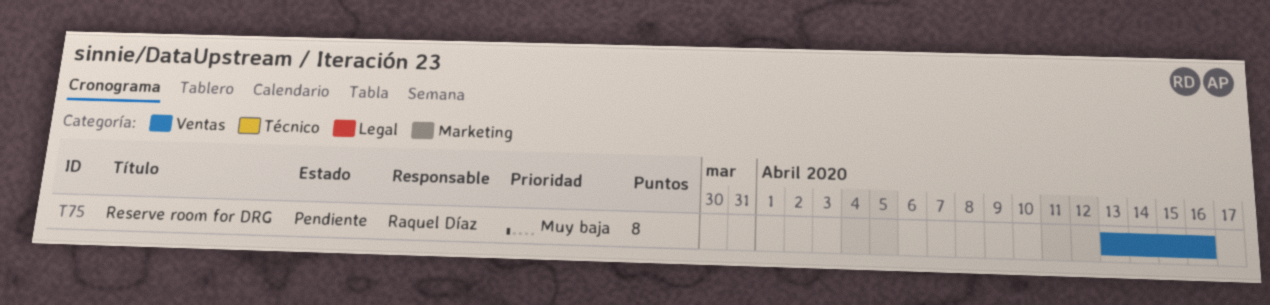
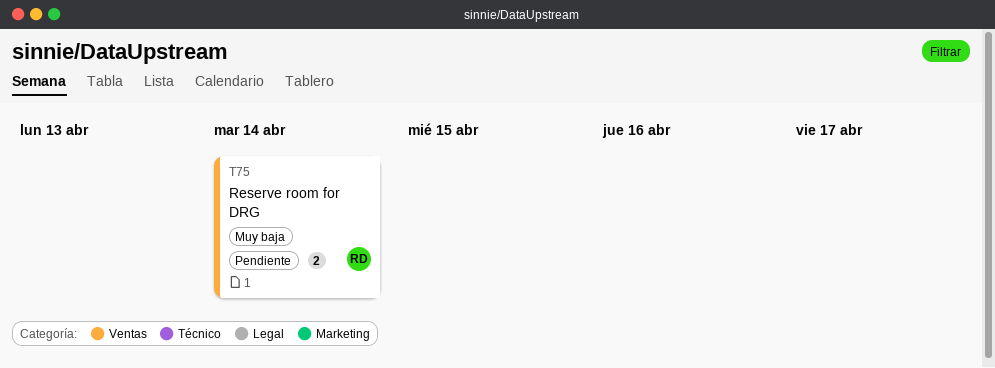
T75, estimate: 8 -> 2
T75, due: Apr 16 -> Apr 14

